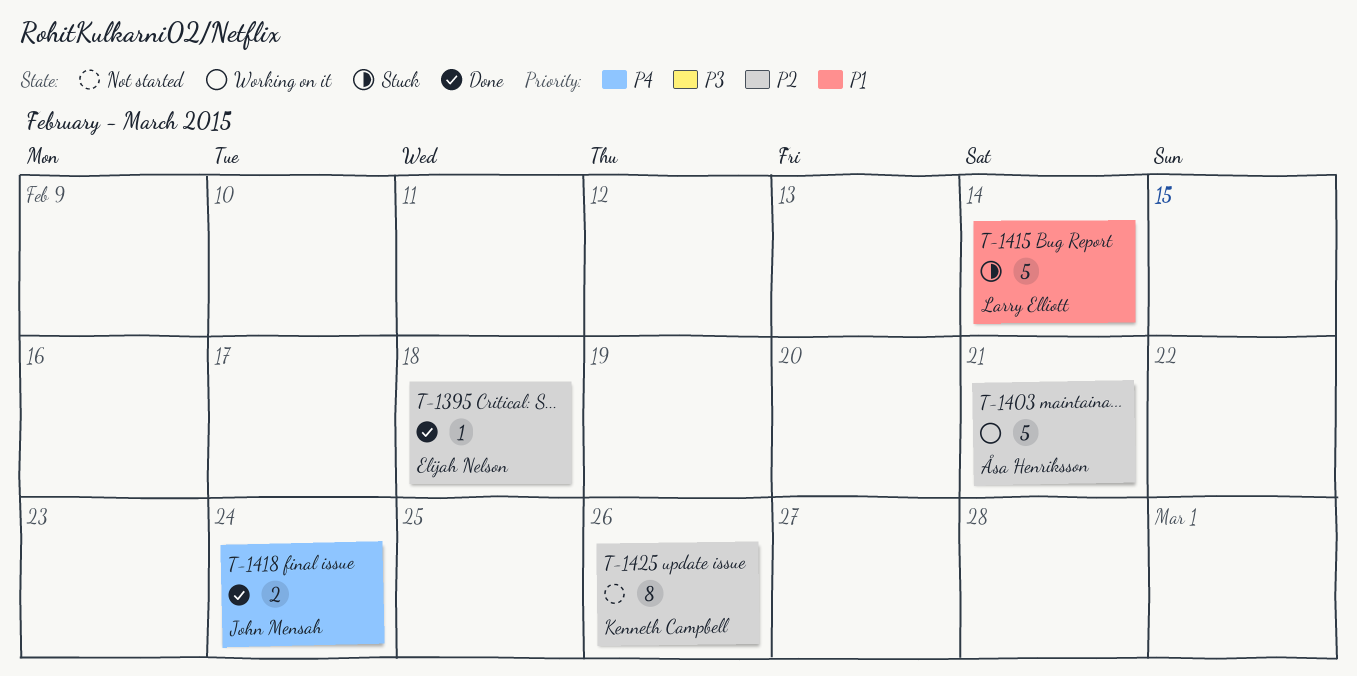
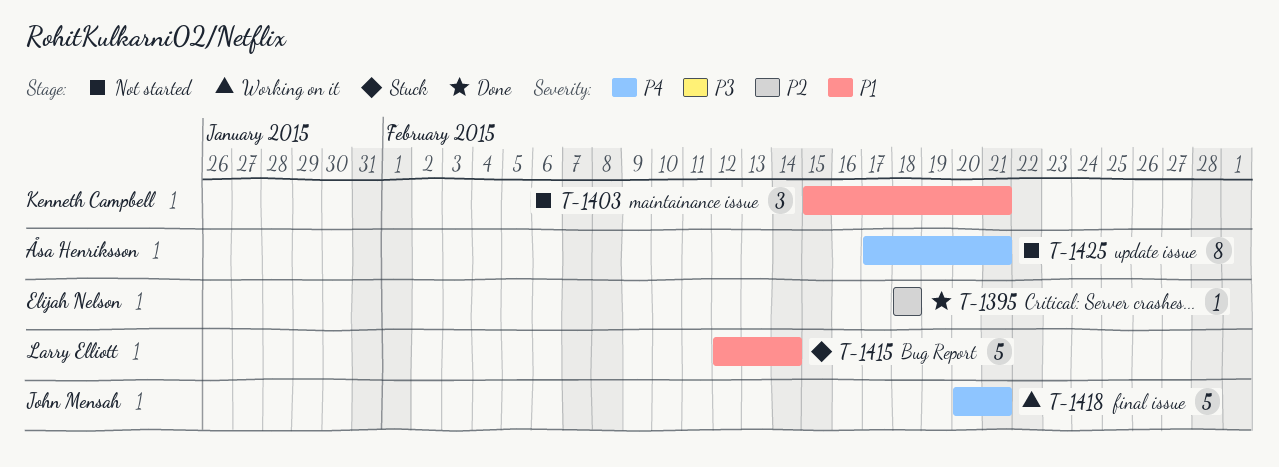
T-1403, status: Working on it -> Not started
T-1403, owner: Åsa Henriksson -> Kenneth Campbell
T-1403, priority: P2 -> P1
T-1403, estimate: 5 -> 3
T-1418, status: Done -> Working on it
T-1418, estimate: 2 -> 5
T-1418, due: Feb 24 -> Feb 21
T-1425, owner: Kenneth Campbell -> Åsa Henriksson
T-1425, priority: P2 -> P4
T-1425, due: Feb 26 -> Feb 21

